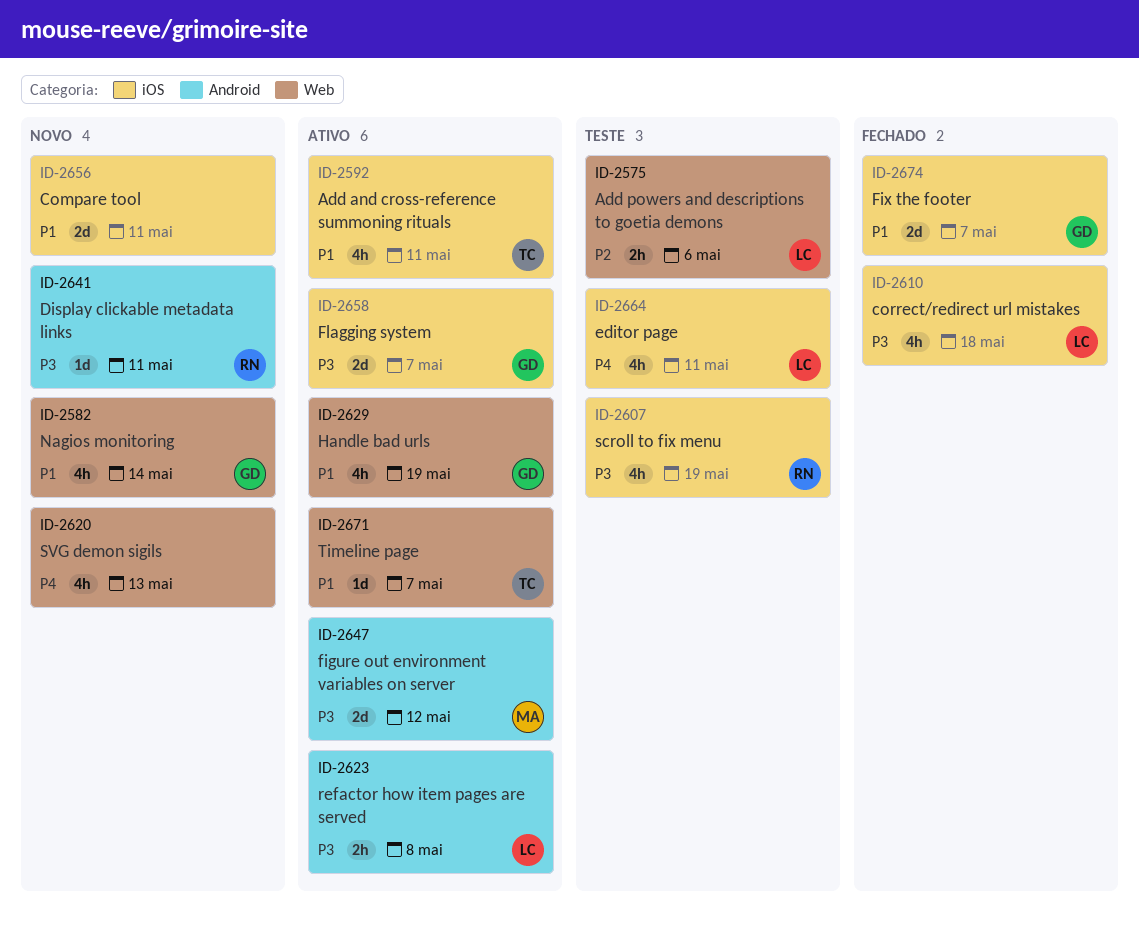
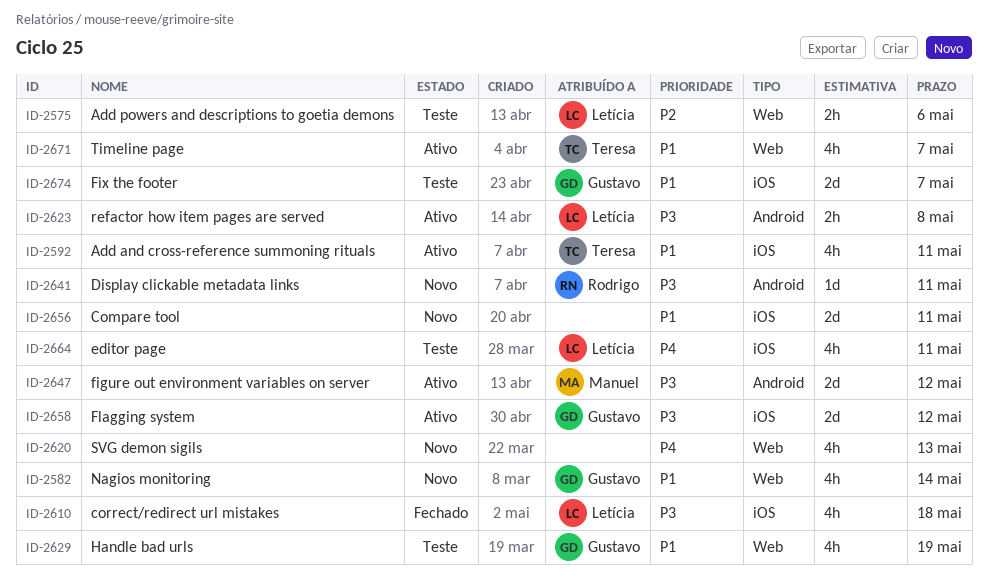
ID-2607: present -> none
ID-2629, status: Ativo -> Teste
ID-2658, due: May 7 -> May 12
ID-2671, estimate: 1d -> 4h
ID-2674, status: Fechado -> Teste

